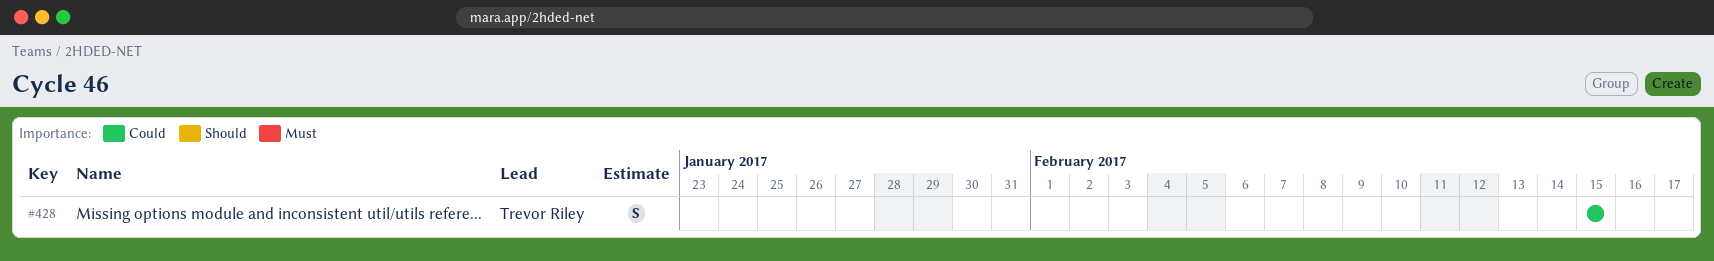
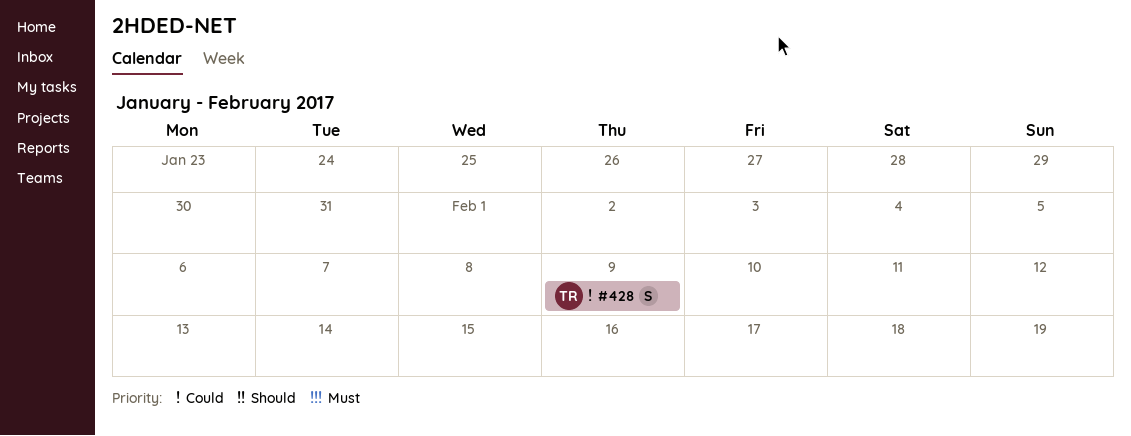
#428, start: Feb 15 -> Feb 9
#428, due: Feb 15 -> Feb 9

